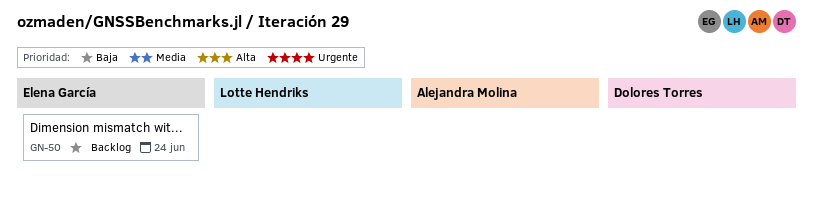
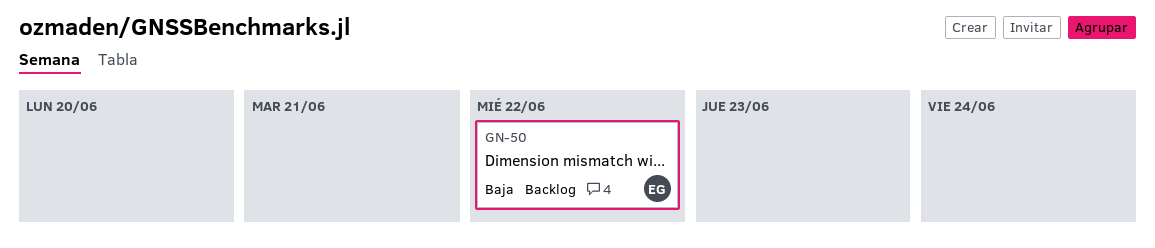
GN-50, due: Jun 24 -> Jun 22

